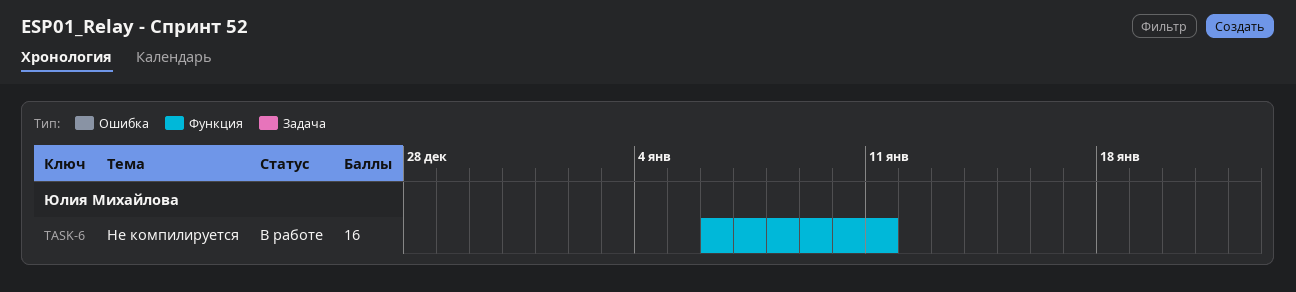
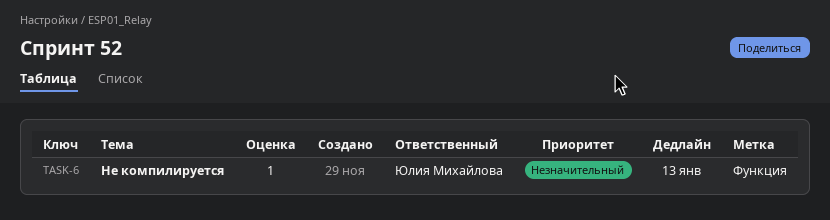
TASK-6, estimate: 16 -> 1
TASK-6, due: Jan 11 -> Jan 13

